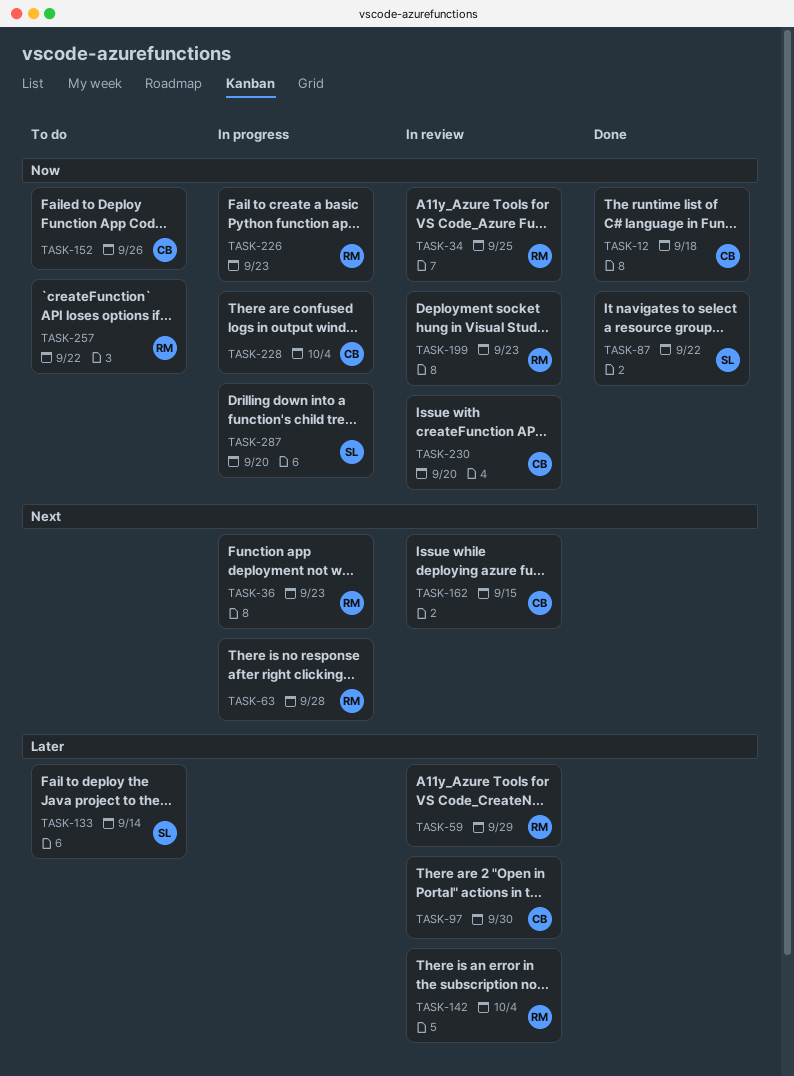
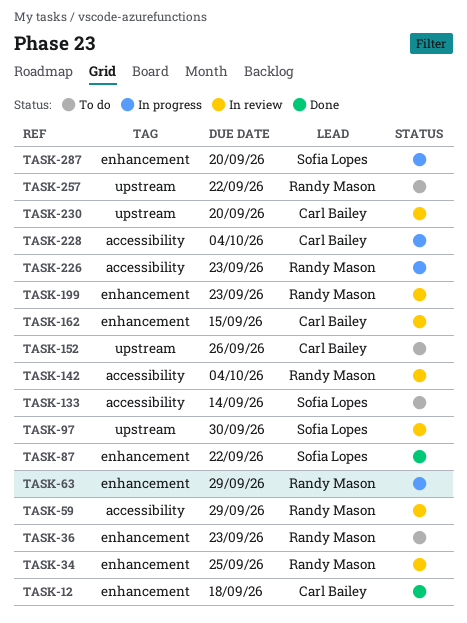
TASK-36, status: In progress -> To do
TASK-63, due: Sep 28 -> Sep 29
TASK-97, owner: Carl Bailey -> Sofia Lopes

